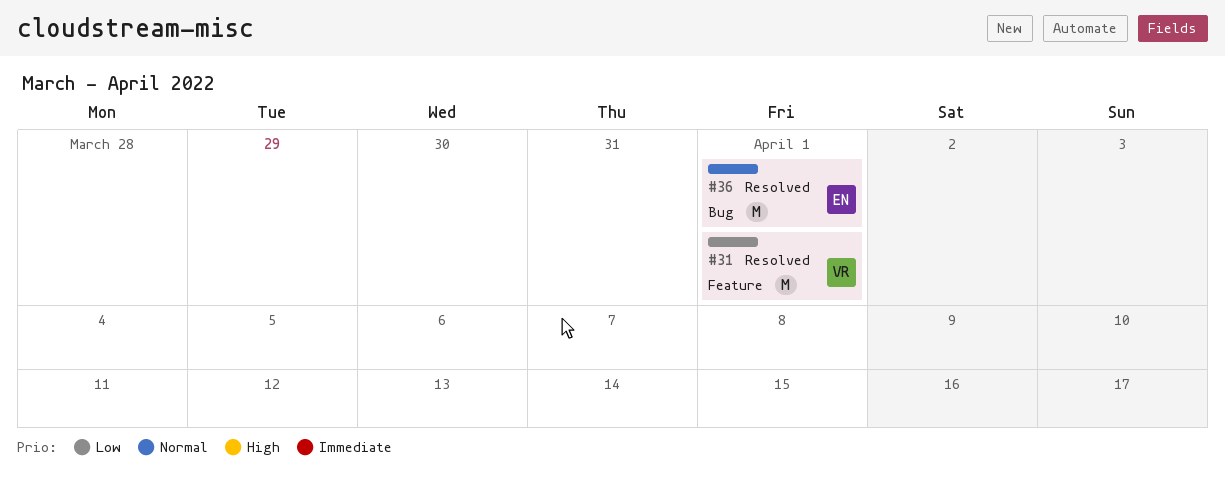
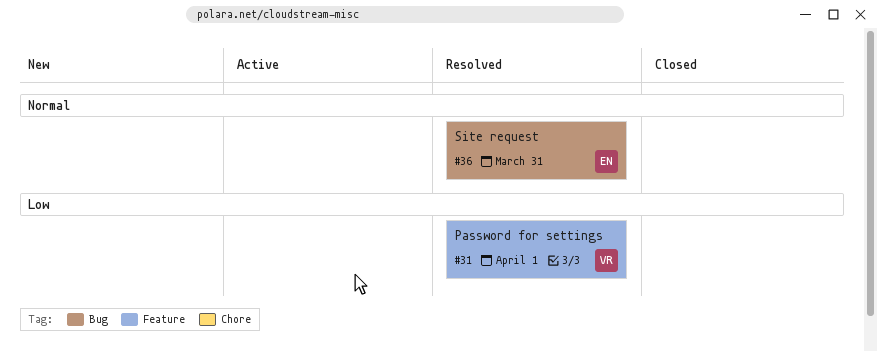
#36, due: Apr 1 -> Mar 31

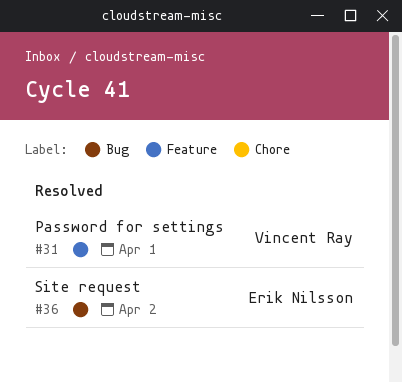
#36, due: Mar 31 -> Apr 2

